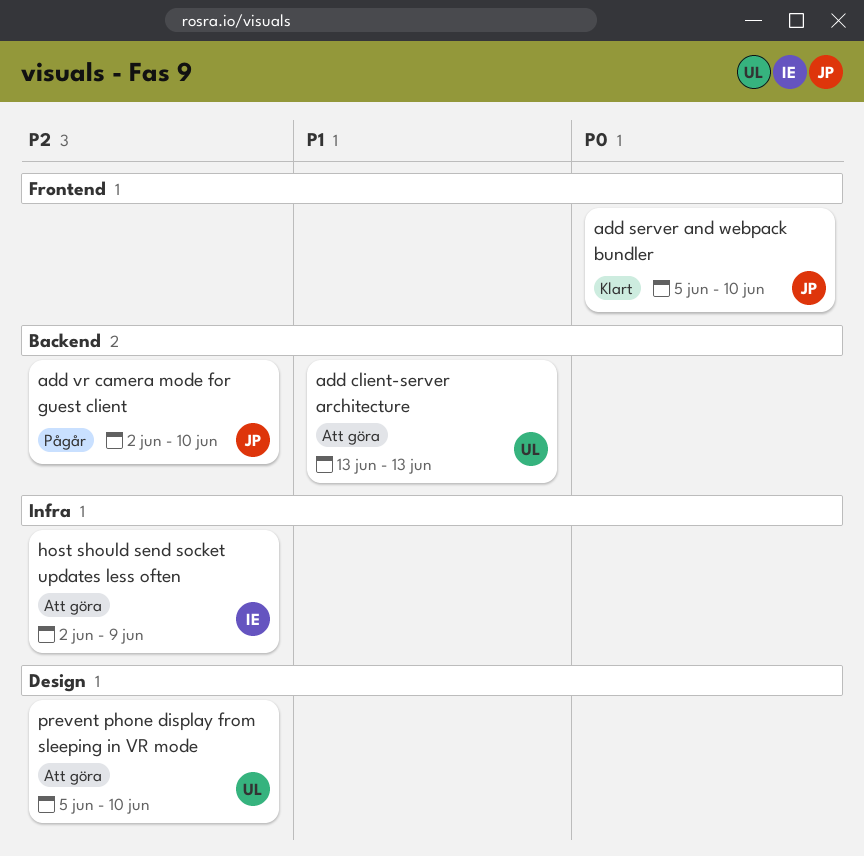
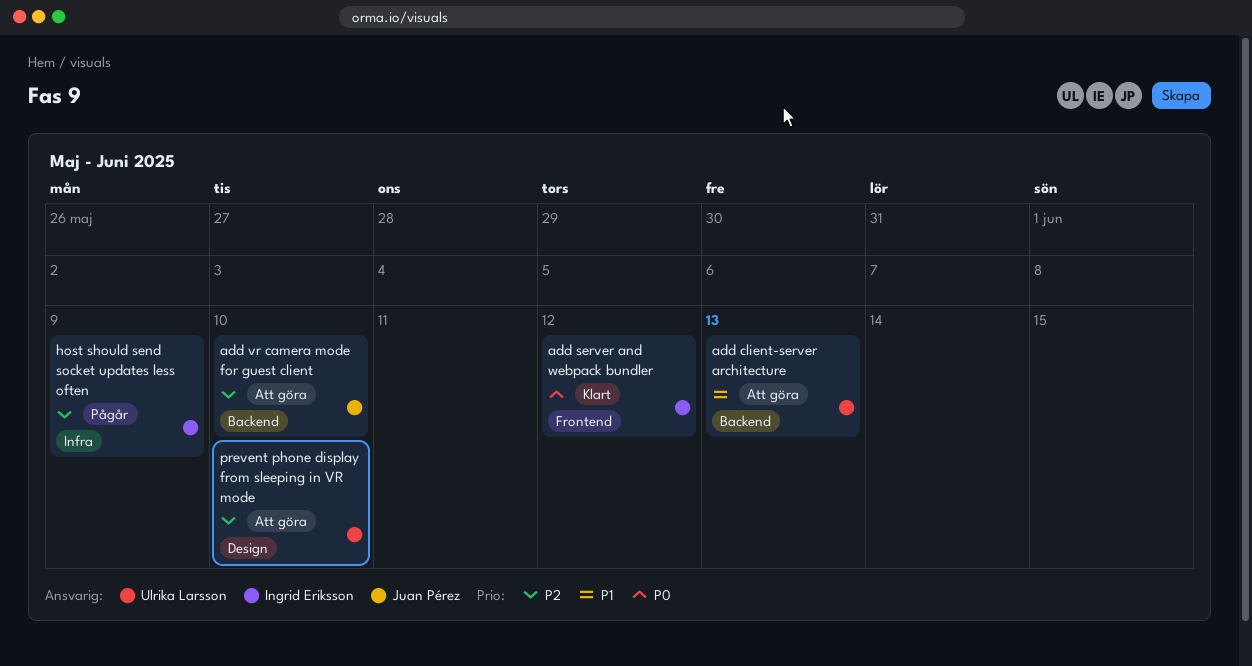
add server and webpack bundler, owner: Juan Pérez -> Ingrid Eriksson
add server and webpack bundler, due: Jun 10 -> Jun 12
add vr camera mode for guest client, status: Pågår -> Att göra
host should send socket updates less often, status: Att göra -> Pågår

